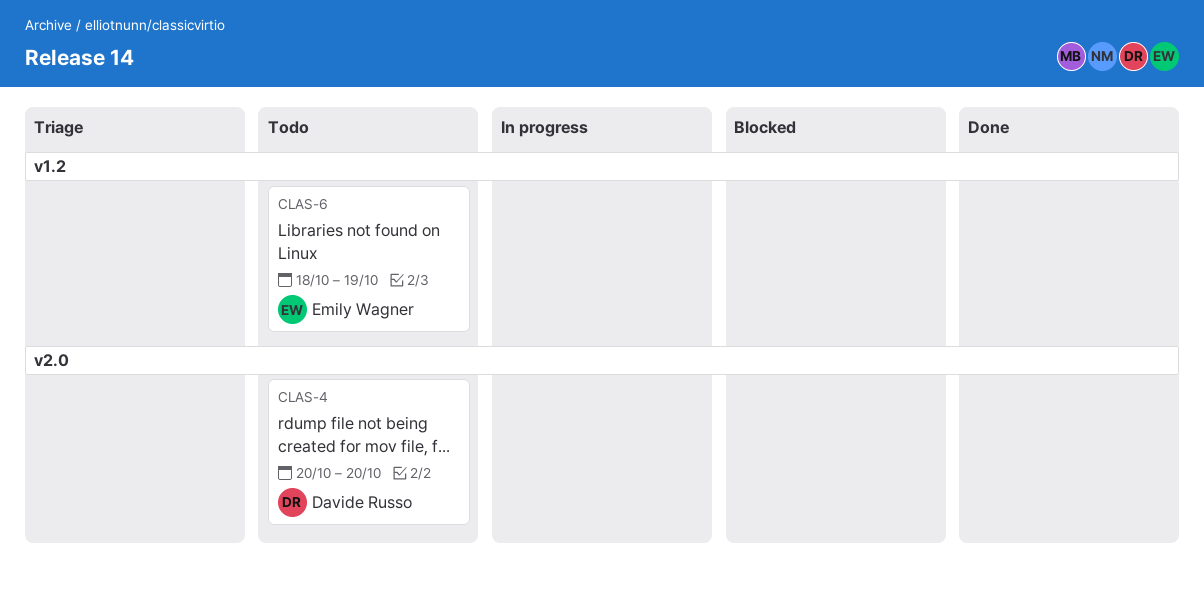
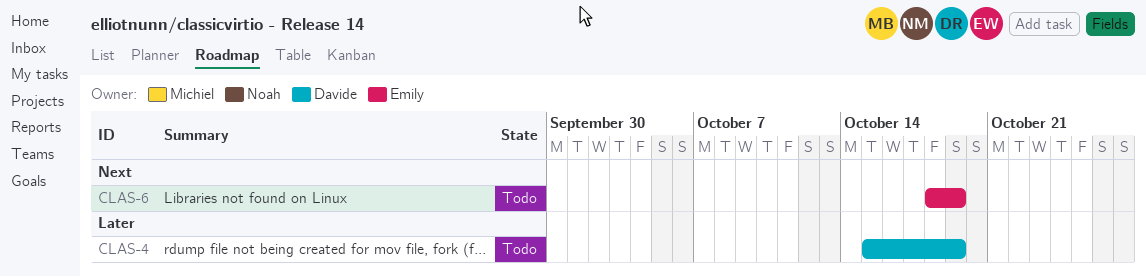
CLAS-4, start: Oct 20 -> Oct 15
CLAS-4, due: Oct 20 -> Oct 19

